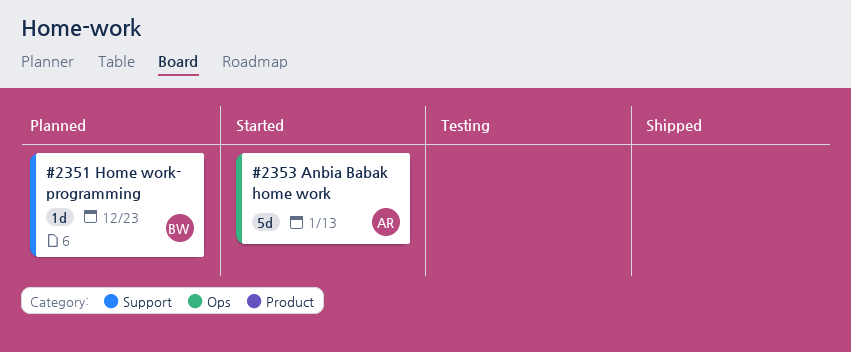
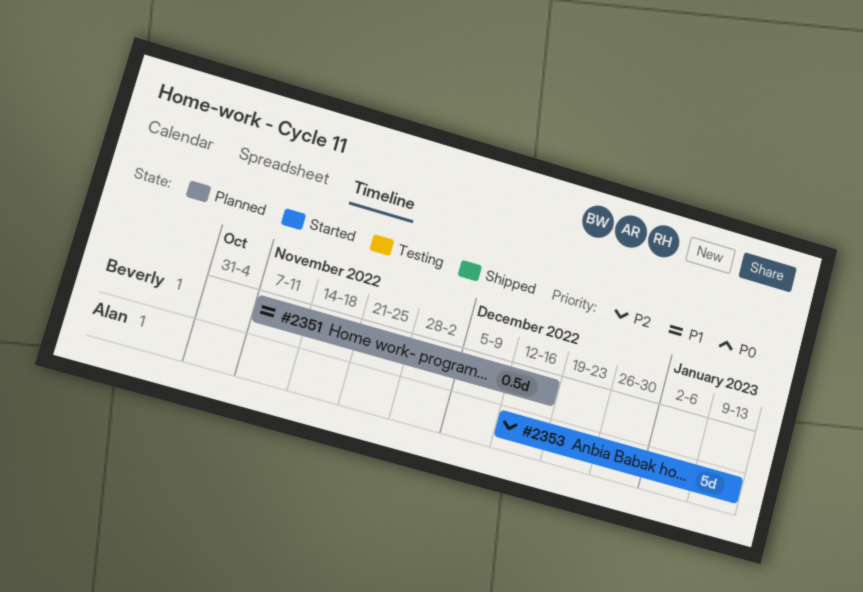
#2351, estimate: 1d -> 0.5d
#2351, due: Dec 23 -> Dec 16

